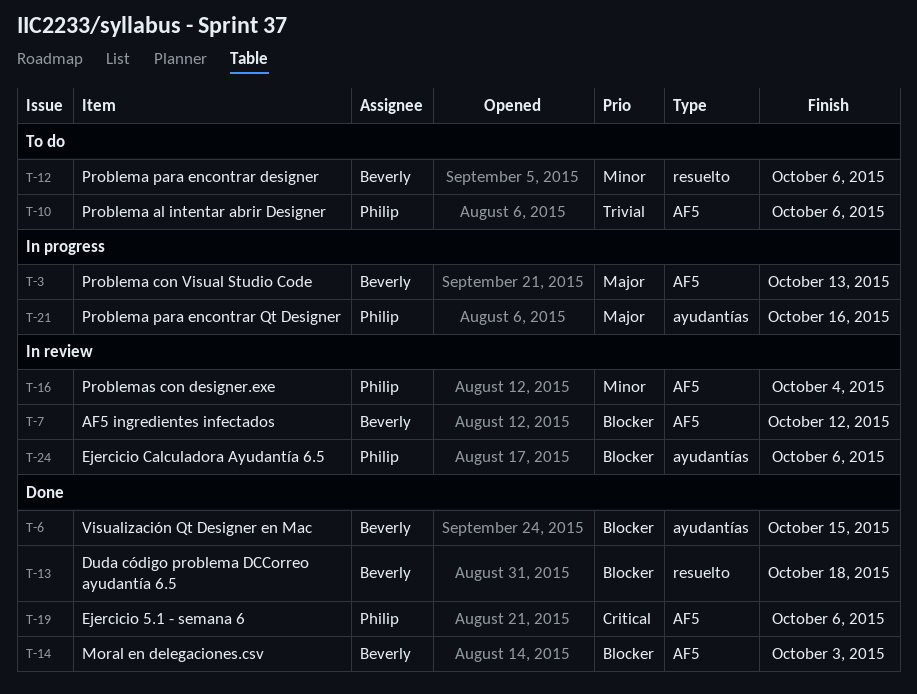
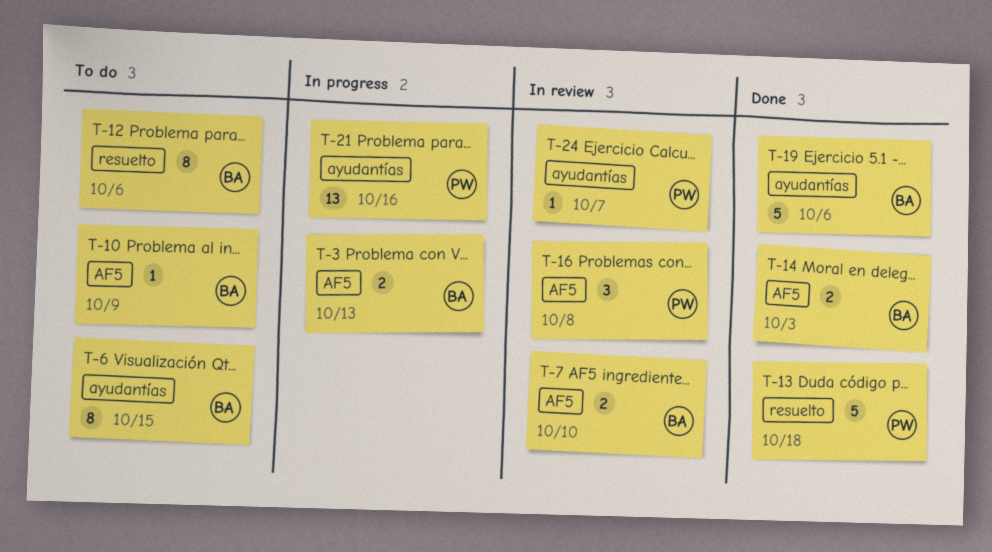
T-6, status: Done -> To do
T-7, due: Oct 12 -> Oct 10
T-10, owner: Philip -> Beverly
T-10, due: Oct 6 -> Oct 9
T-13, owner: Beverly -> Philip
T-16, due: Oct 4 -> Oct 8
T-19, owner: Philip -> Beverly
T-19, label: AF5 -> ayudantías
T-24, due: Oct 6 -> Oct 7

